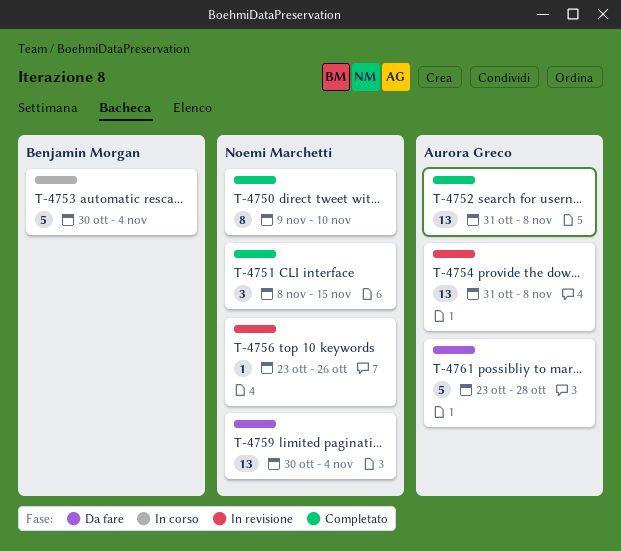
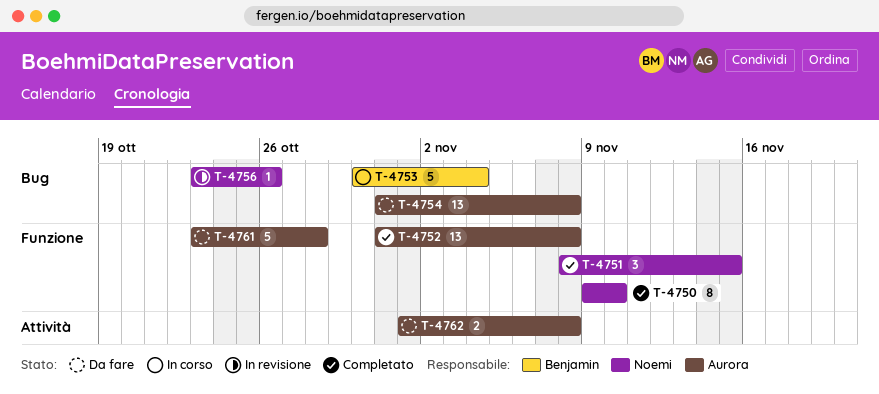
T-4754, status: In revisione -> Da fare
T-4759: present -> none
T-4762: none -> present

